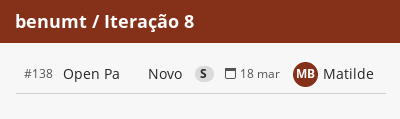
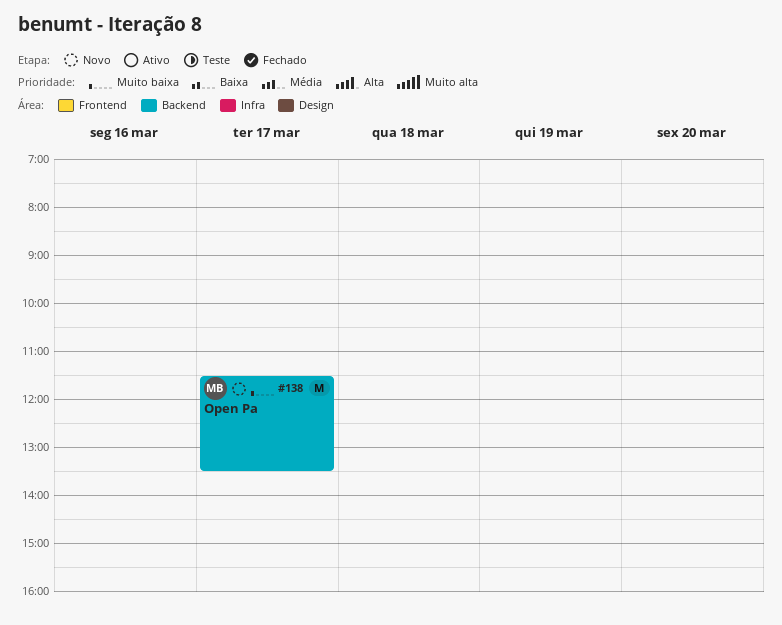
#138, estimate: S -> M
#138, day: Mar 18 -> Mar 17

